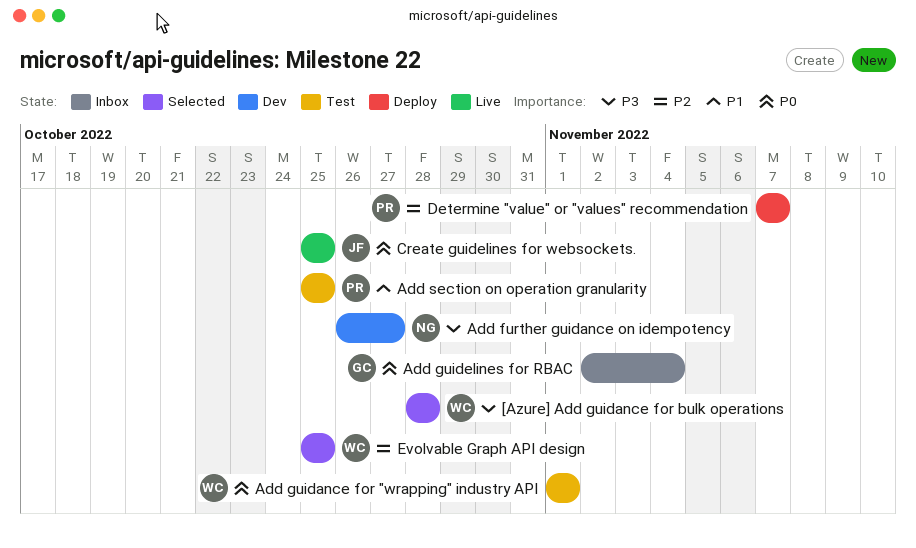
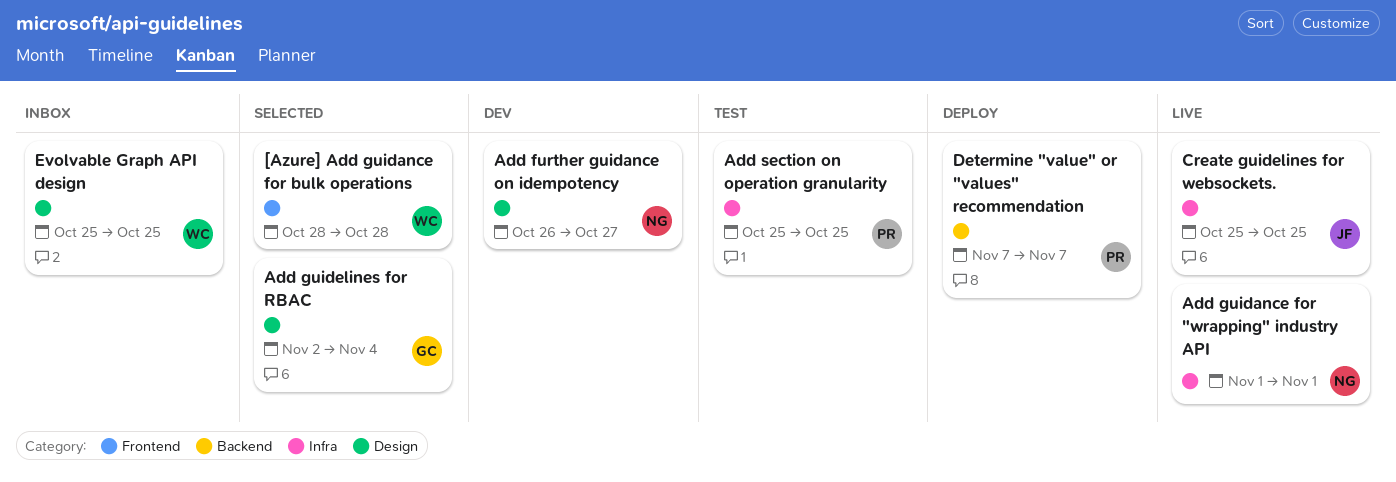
Add guidance for "wrapping" industry API, status: Test -> Live
Add guidance for "wrapping" industry API, owner: WC -> NG
Add guidelines for RBAC, status: Inbox -> Selected
Evolvable Graph API design, status: Selected -> Inbox

